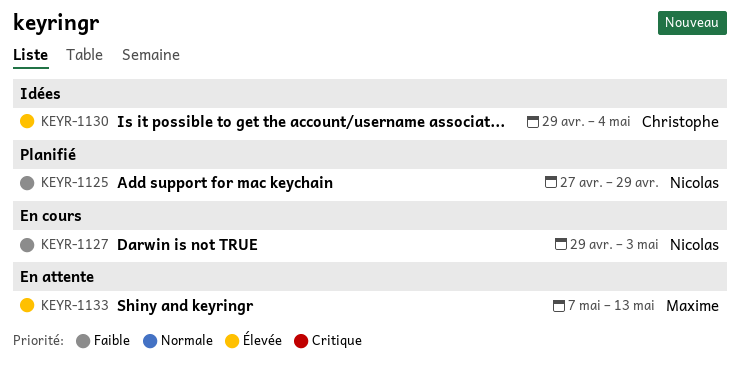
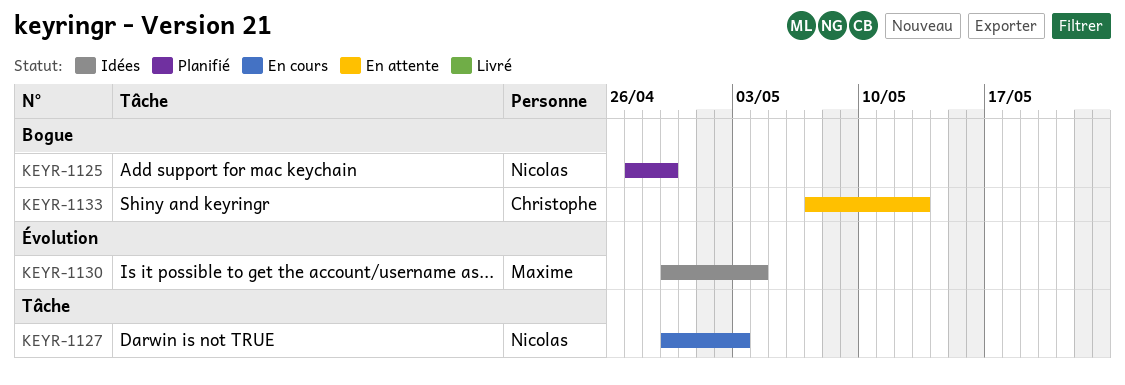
KEYR-1130, owner: Christophe -> Maxime
KEYR-1133, owner: Maxime -> Christophe

